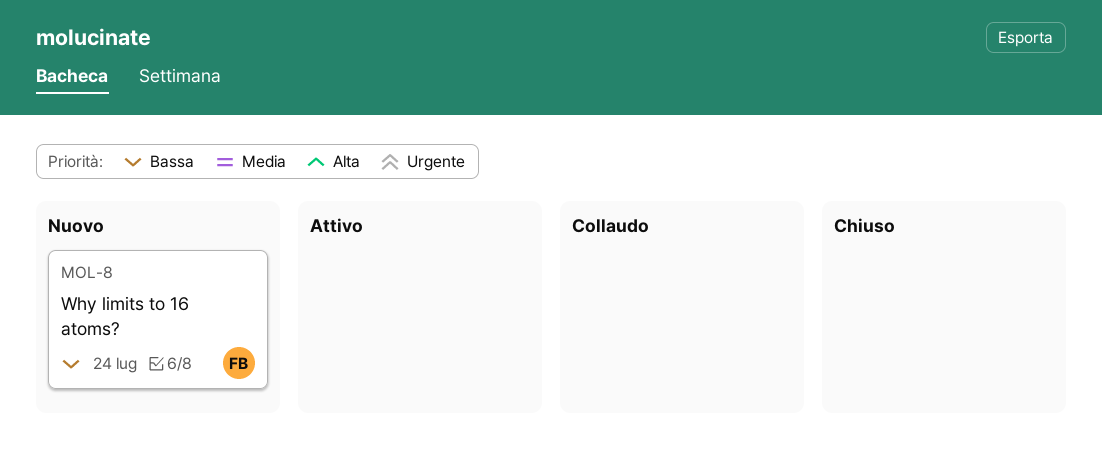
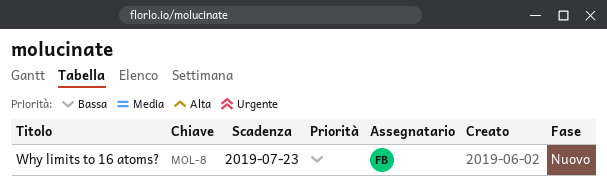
MOL-8, due: Jul 24 -> Jul 23

